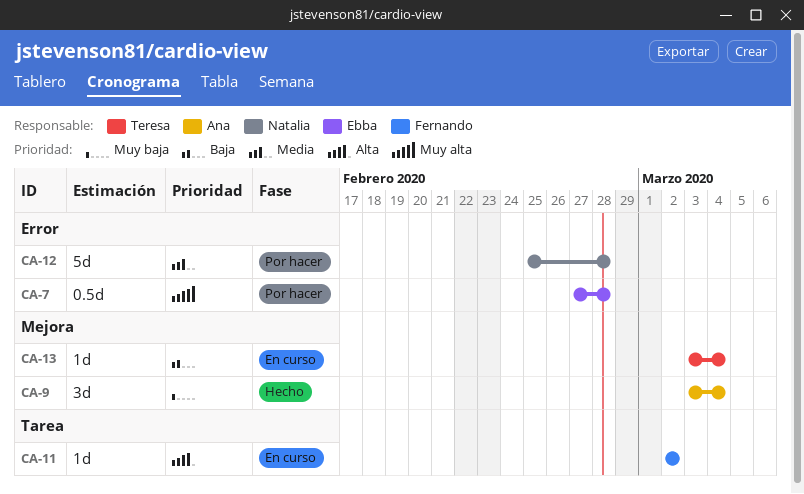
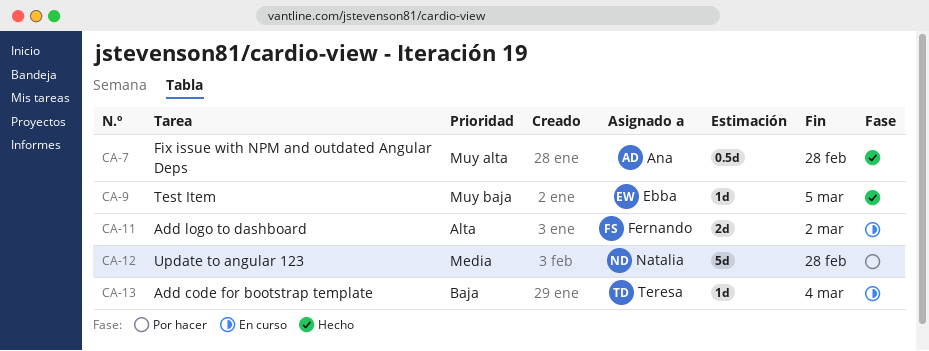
CA-7, status: Por hacer -> Hecho
CA-7, owner: Ebba -> Ana
CA-9, owner: Ana -> Ebba
CA-9, estimate: 3d -> 1d
CA-9, due: Mar 4 -> Mar 5
CA-11, estimate: 1d -> 2d

